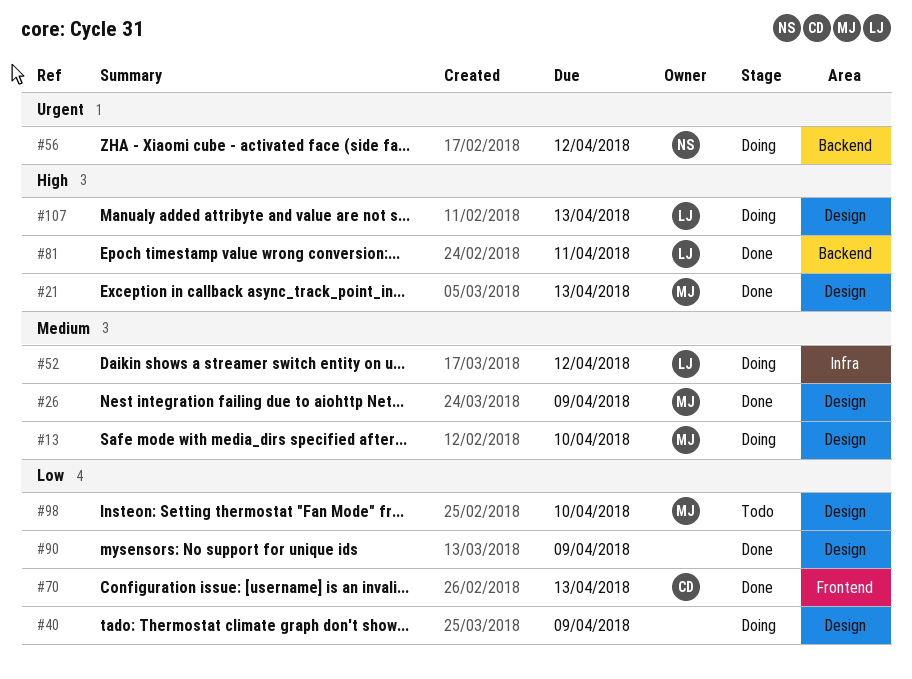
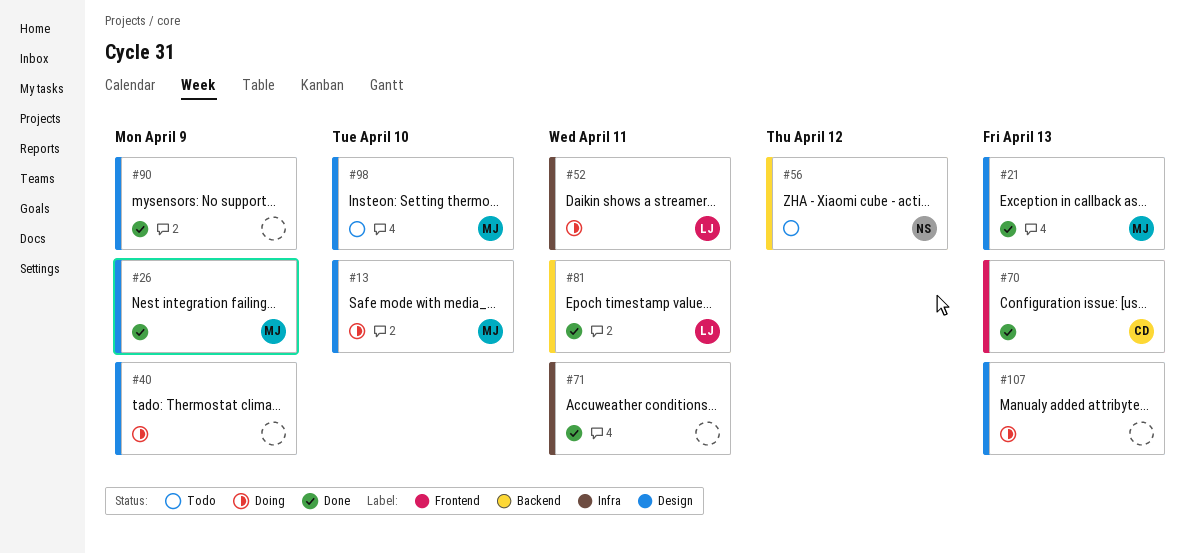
#52, due: Apr 12 -> Apr 11
#56, status: Doing -> Todo
#71: none -> present
#107, owner: LJ -> none

